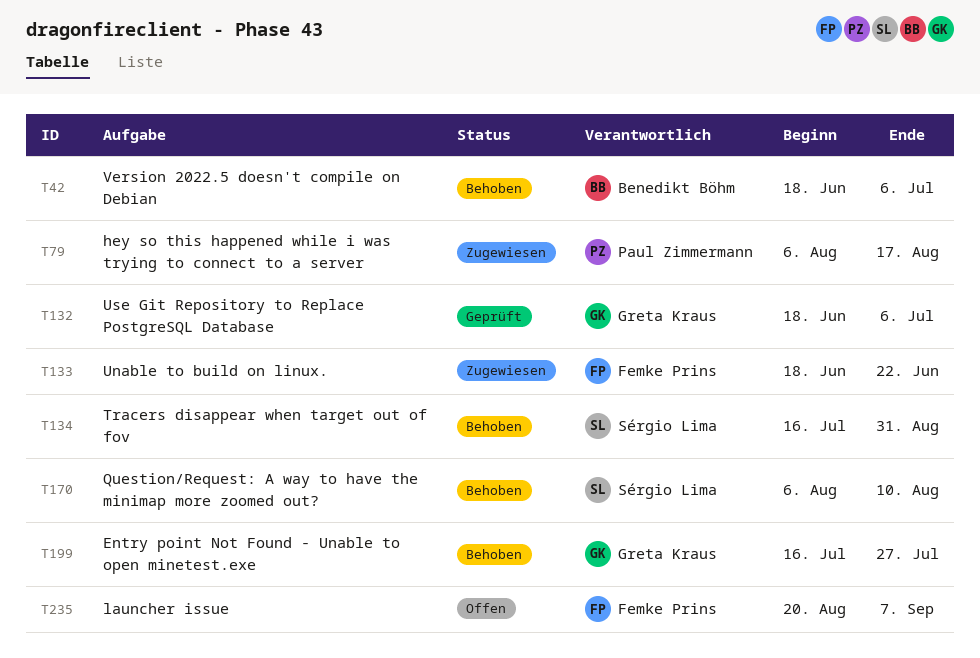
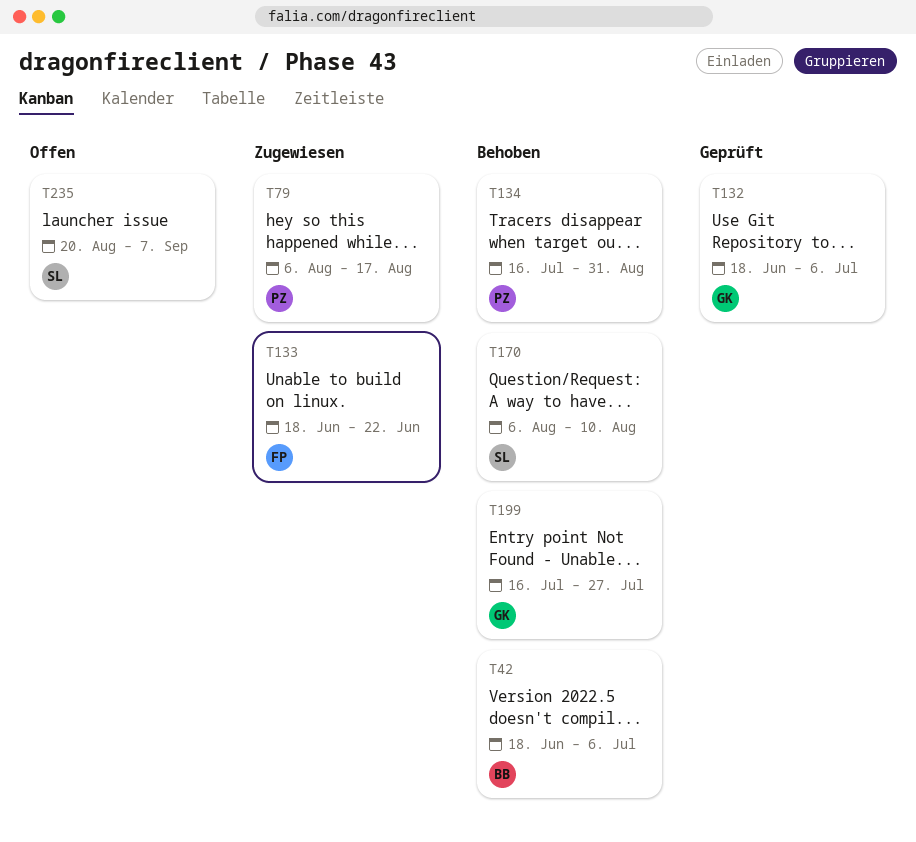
T134, owner: Sérgio Lima -> Paul Zimmermann
T235, owner: Femke Prins -> Sérgio Lima

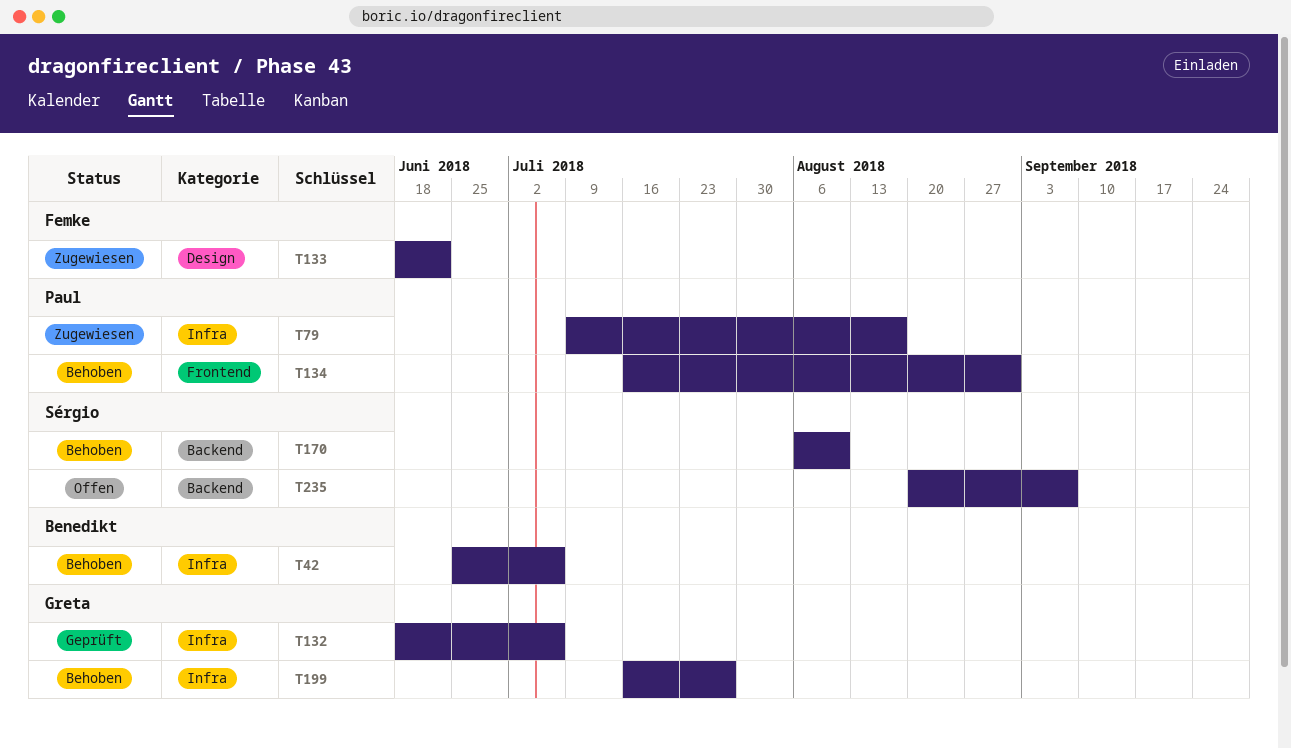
T42, start: Jun 18 -> Jun 25
T79, start: Aug 6 -> Jul 9

